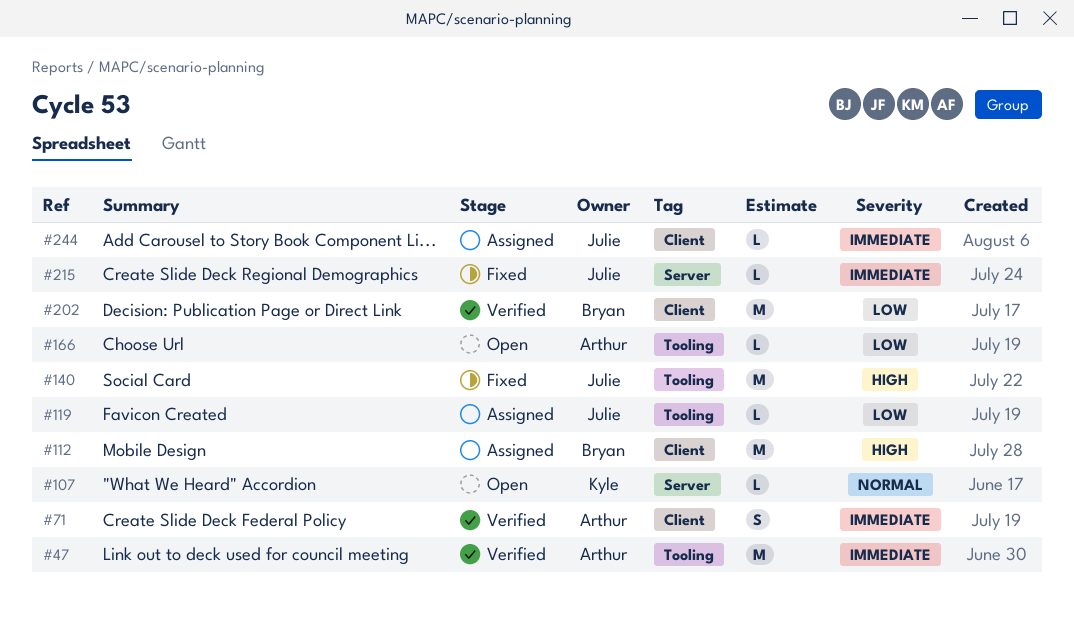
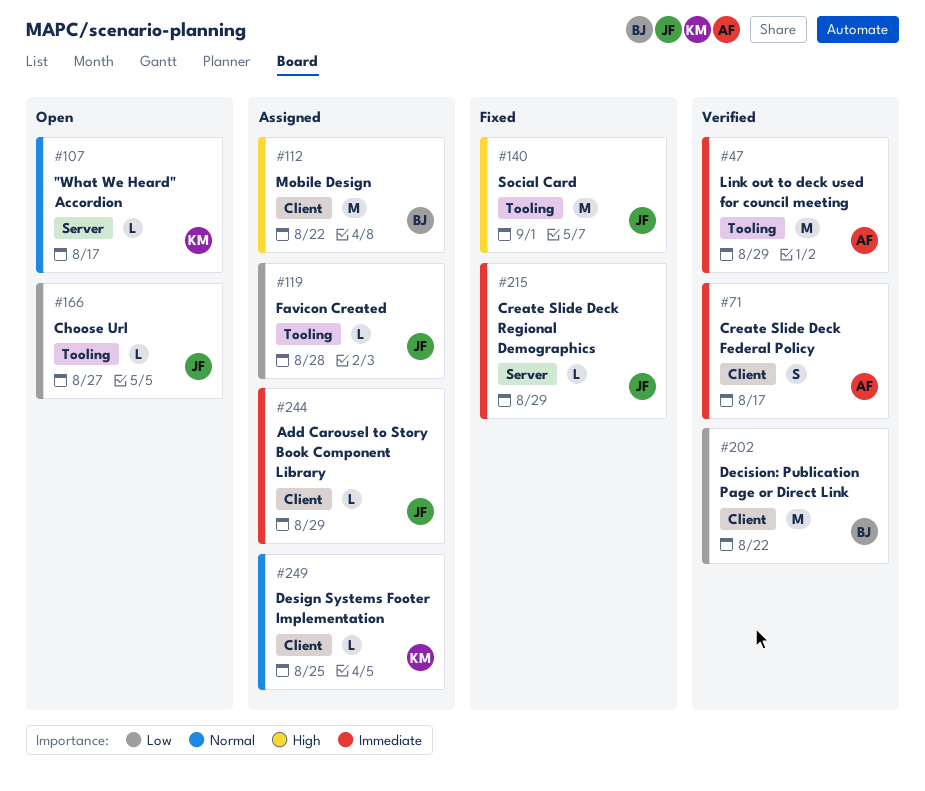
#166, owner: Arthur -> Julie
#249: none -> present

